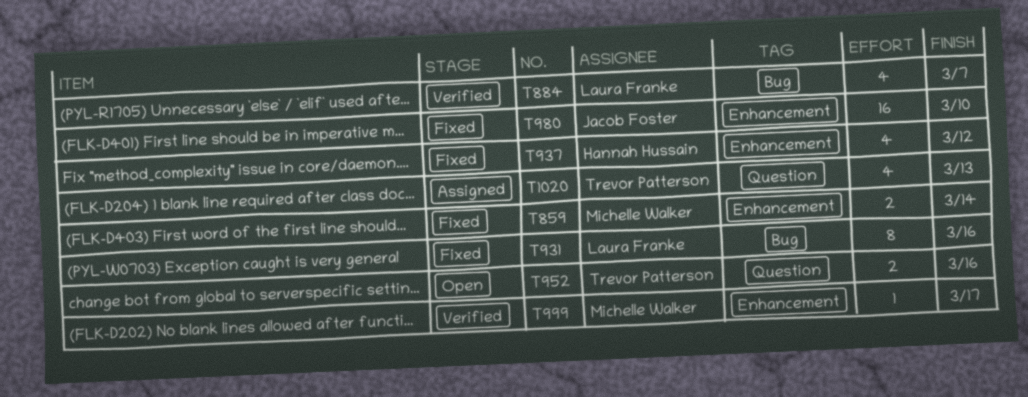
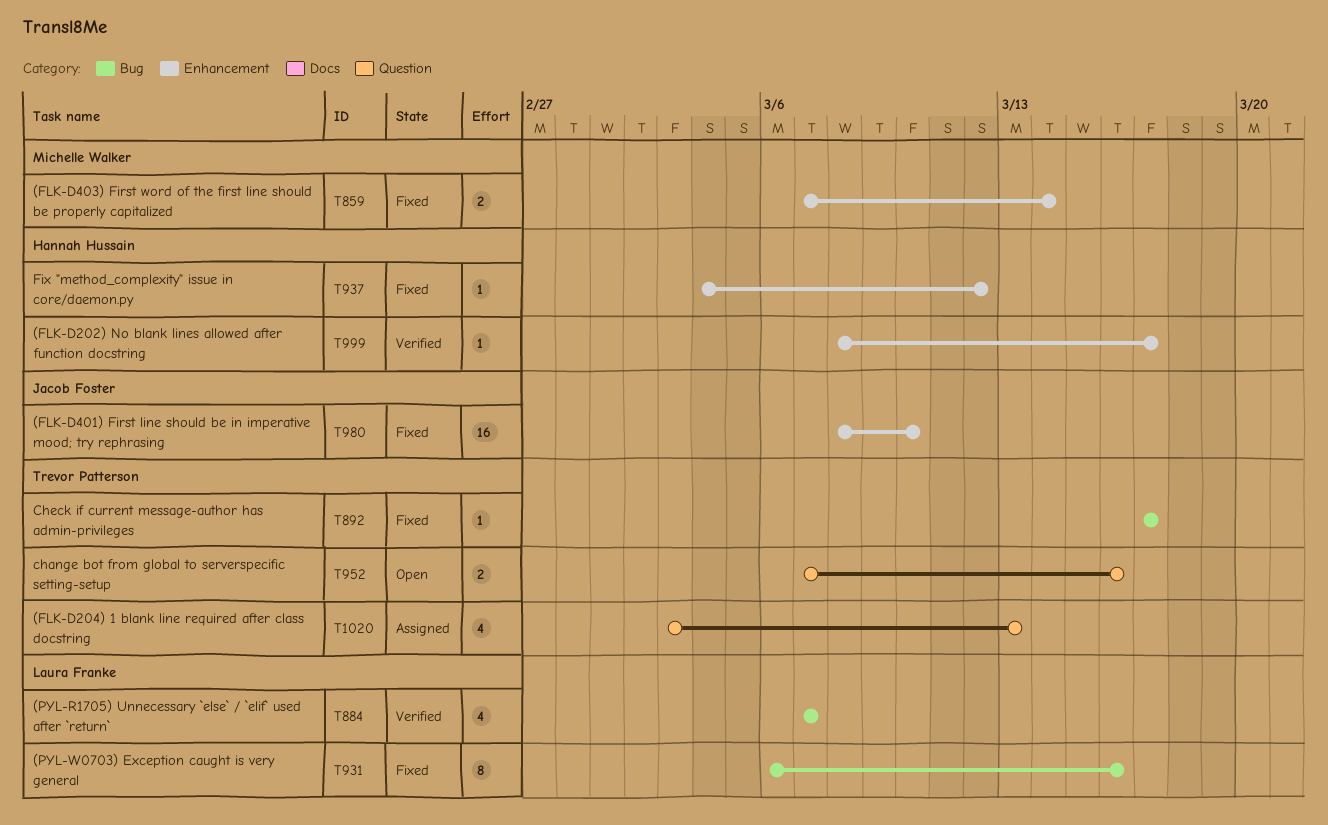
T892: none -> present
T937, estimate: 4 -> 1
T999, owner: Michelle Walker -> Hannah Hussain

